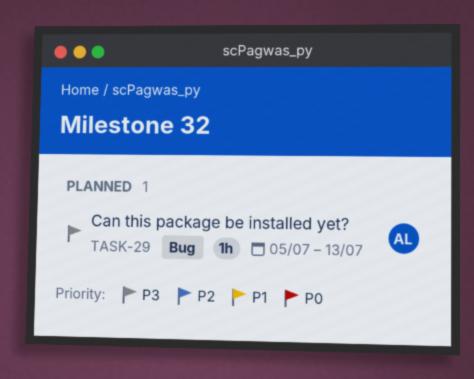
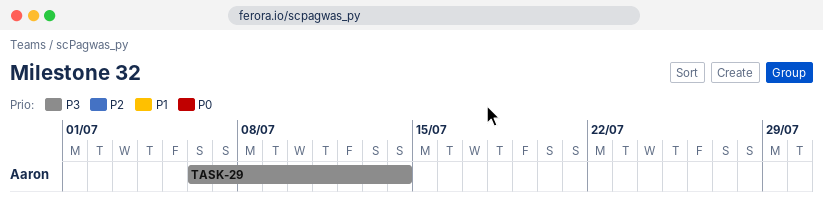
TASK-29, start: Jul 5 -> Jul 6
TASK-29, due: Jul 13 -> Jul 14

